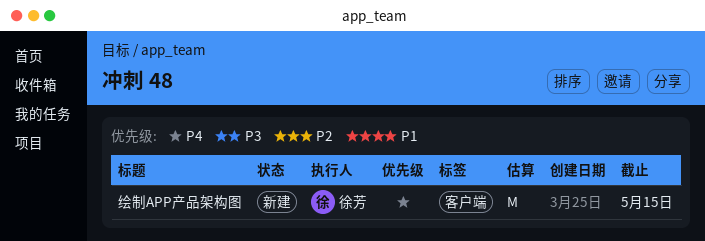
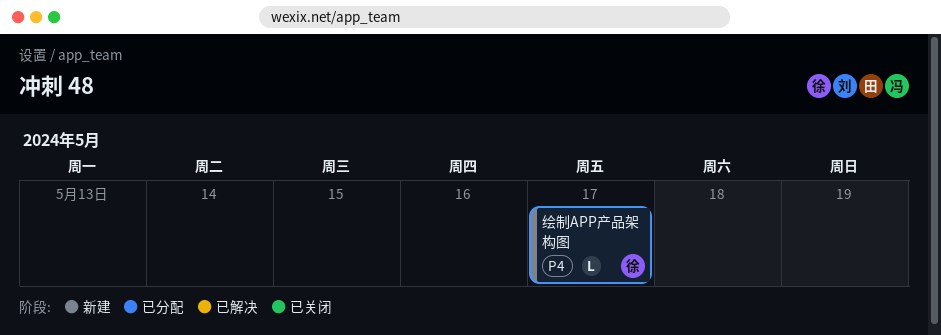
绘制APP产品架构图, estimate: M -> L
绘制APP产品架构图, due: May 15 -> May 17

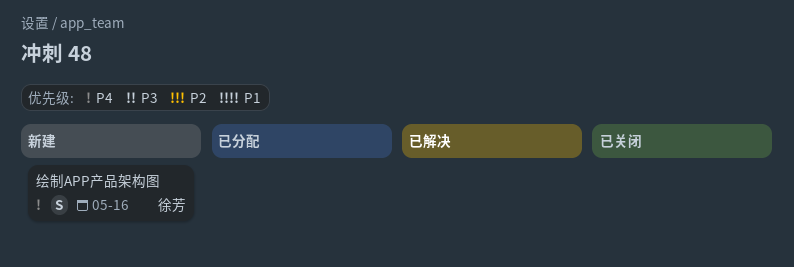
绘制APP产品架构图, estimate: L -> S
绘制APP产品架构图, due: May 17 -> May 16

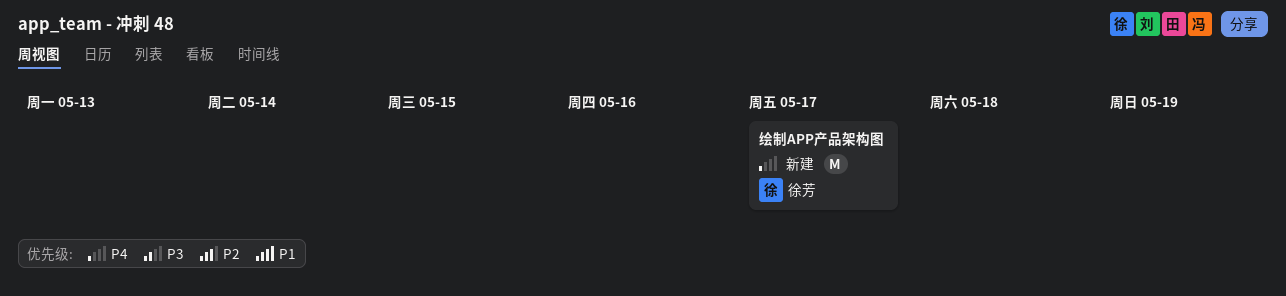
绘制APP产品架构图, estimate: S -> M
绘制APP产品架构图, due: May 16 -> May 17

